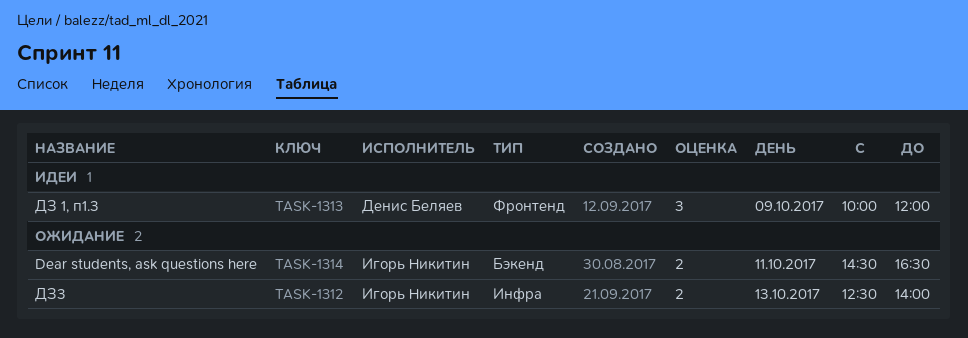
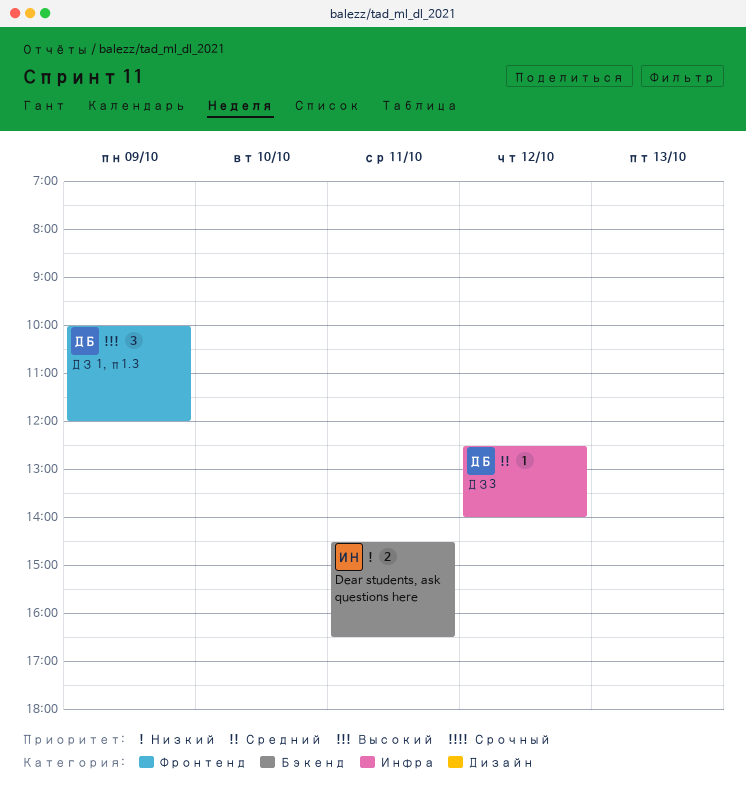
ДЗ3, owner: Игорь Никитин -> Денис Беляев
ДЗ3, estimate: 2 -> 1
ДЗ3, day: Oct 13 -> Oct 12

